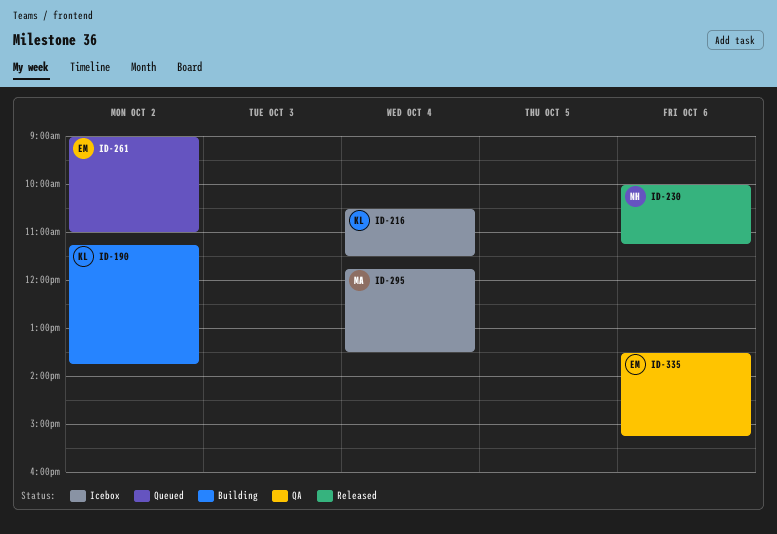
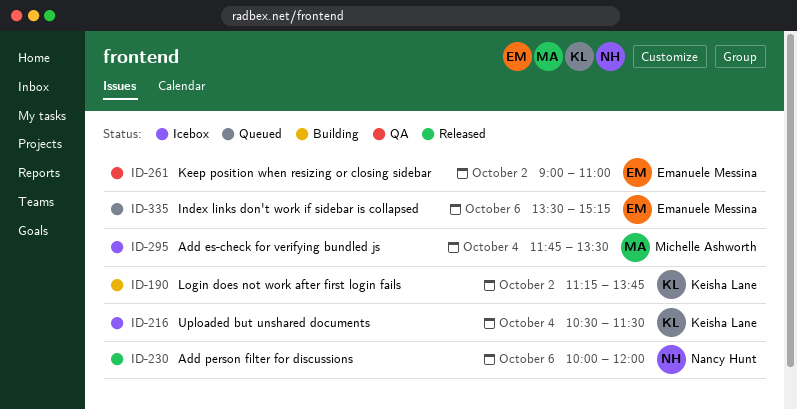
ID-230, ends: 11:15 -> 12:00
ID-261, status: Queued -> QA
ID-335, status: QA -> Queued

